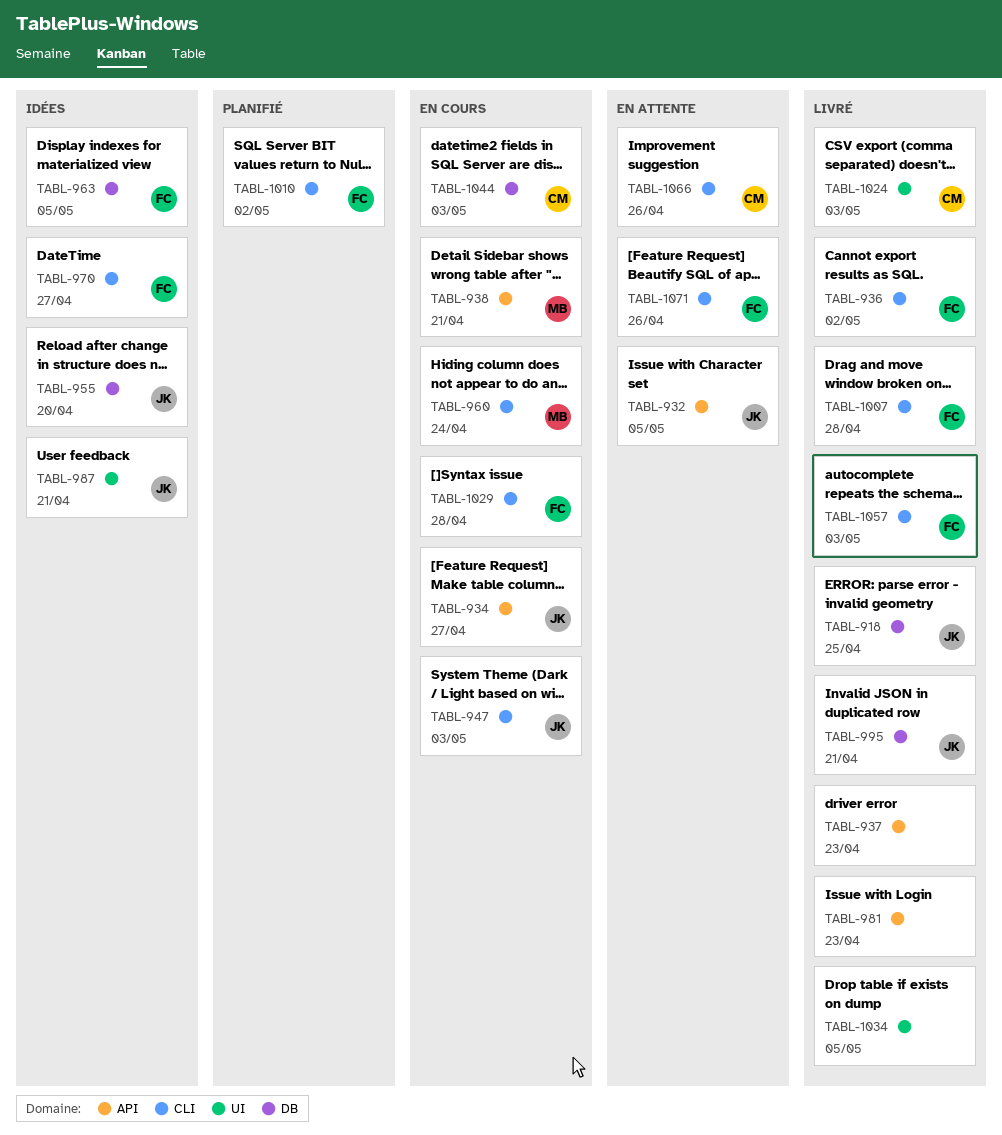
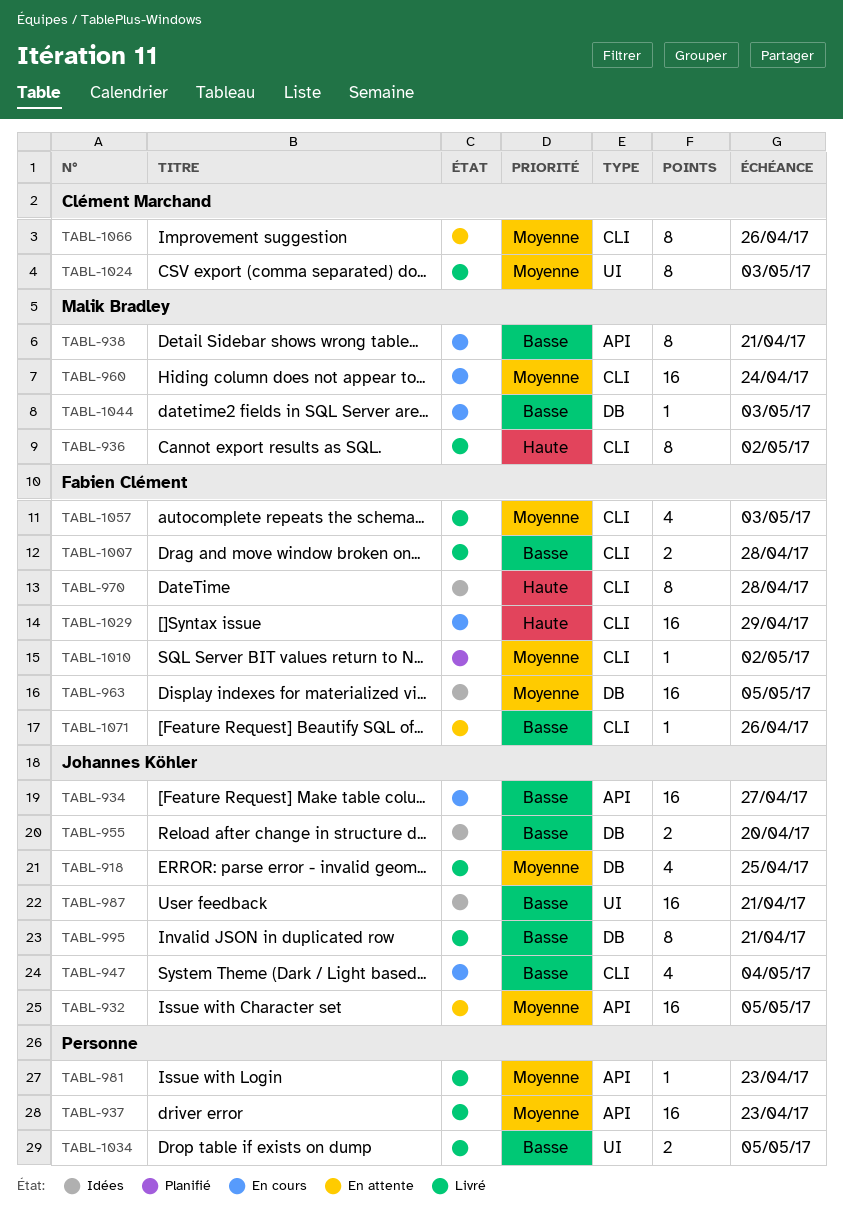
TABL-936, owner: Fabien Clément -> Malik Bradley
TABL-947, due: May 3 -> May 4
TABL-970, due: Apr 27 -> Apr 28
TABL-1029, due: Apr 28 -> Apr 29
TABL-1044, owner: Clément Marchand -> Malik Bradley

